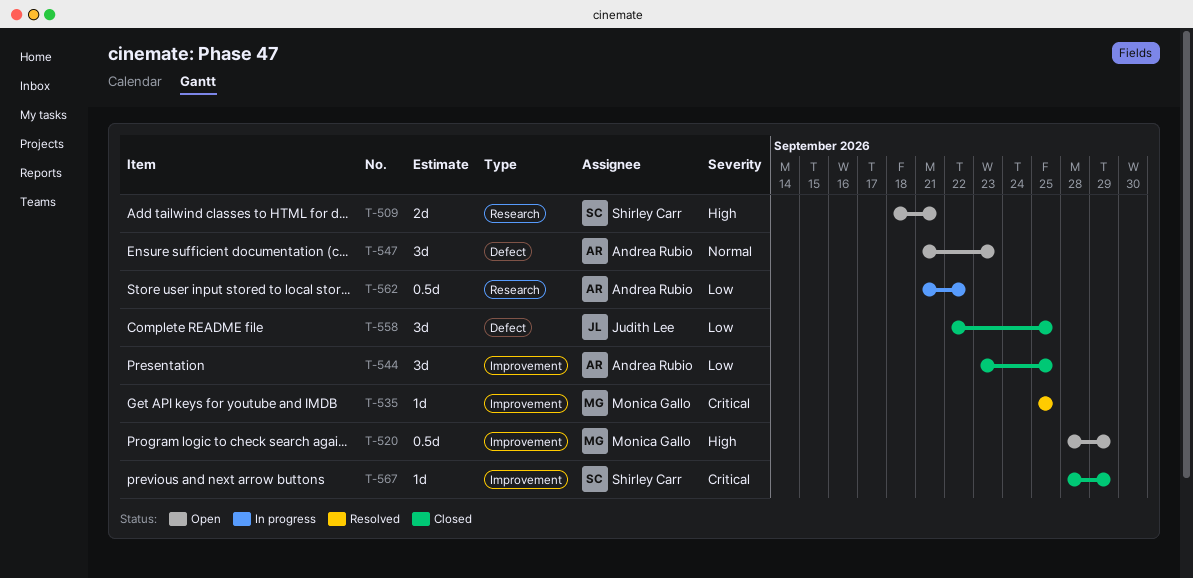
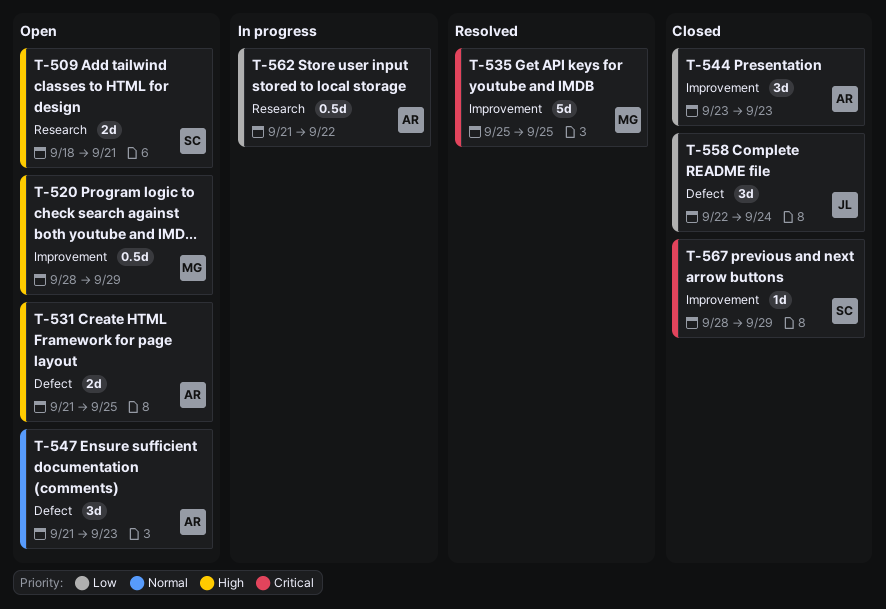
T-531: none -> present
T-535, estimate: 1d -> 5d
T-544, due: Sep 25 -> Sep 23
T-558, due: Sep 25 -> Sep 24

